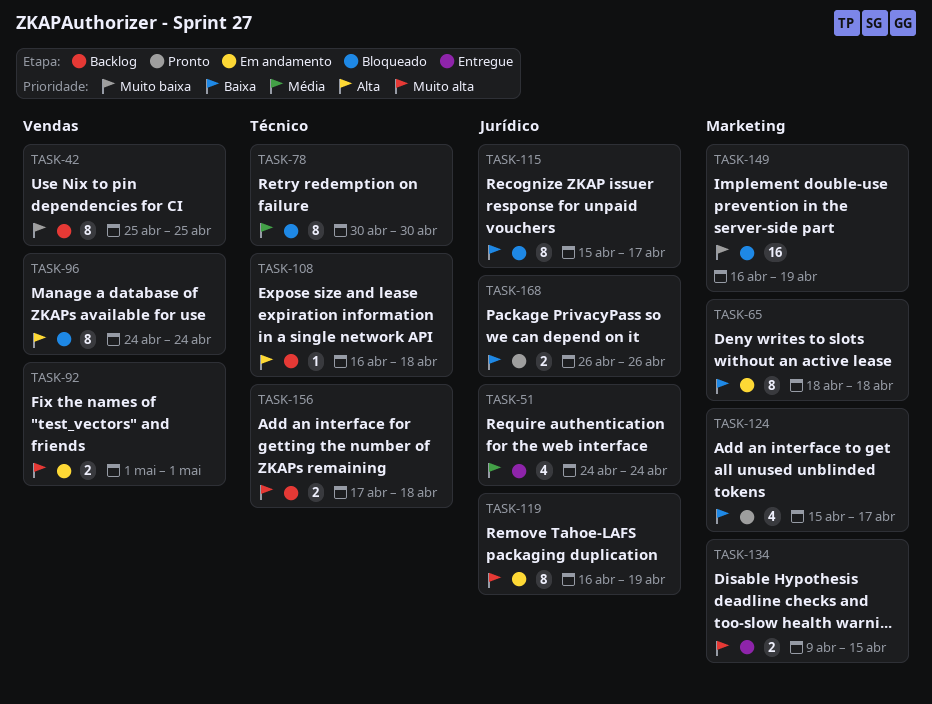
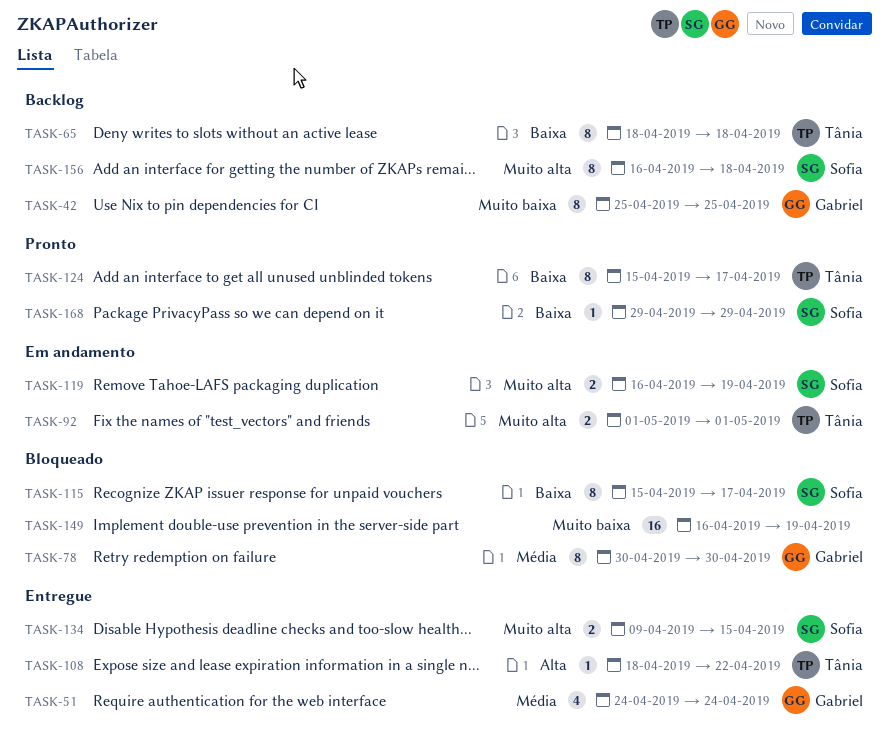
TASK-65, status: Em andamento -> Backlog
TASK-96: present -> none
TASK-108, status: Backlog -> Entregue
TASK-108, start: Apr 16 -> Apr 18
TASK-108, due: Apr 18 -> Apr 22
TASK-119, estimate: 8 -> 2
TASK-124, estimate: 4 -> 8
TASK-156, estimate: 2 -> 8
TASK-156, start: Apr 17 -> Apr 16
TASK-168, estimate: 2 -> 1
TASK-168, start: Apr 26 -> Apr 29
TASK-168, due: Apr 26 -> Apr 29

